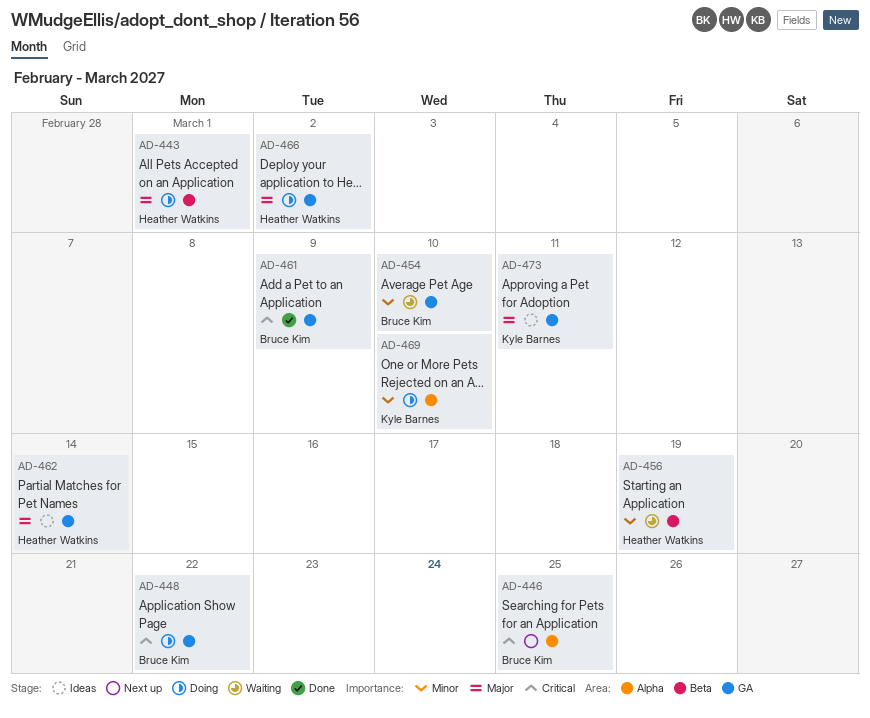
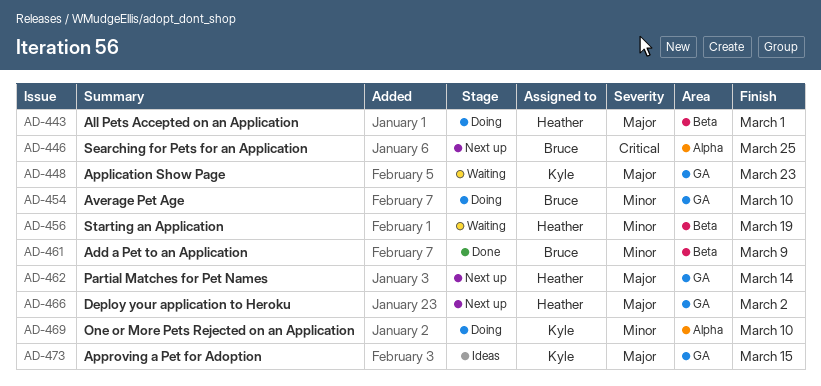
AD-448, status: Doing -> Waiting
AD-448, owner: Bruce Kim -> Kyle Barnes
AD-448, priority: Critical -> Major
AD-448, due: Mar 22 -> Mar 23
AD-454, status: Waiting -> Doing
AD-461, priority: Critical -> Minor
AD-461, label: GA -> Beta
AD-462, status: Ideas -> Next up
AD-466, status: Doing -> Next up
AD-473, due: Mar 11 -> Mar 15

